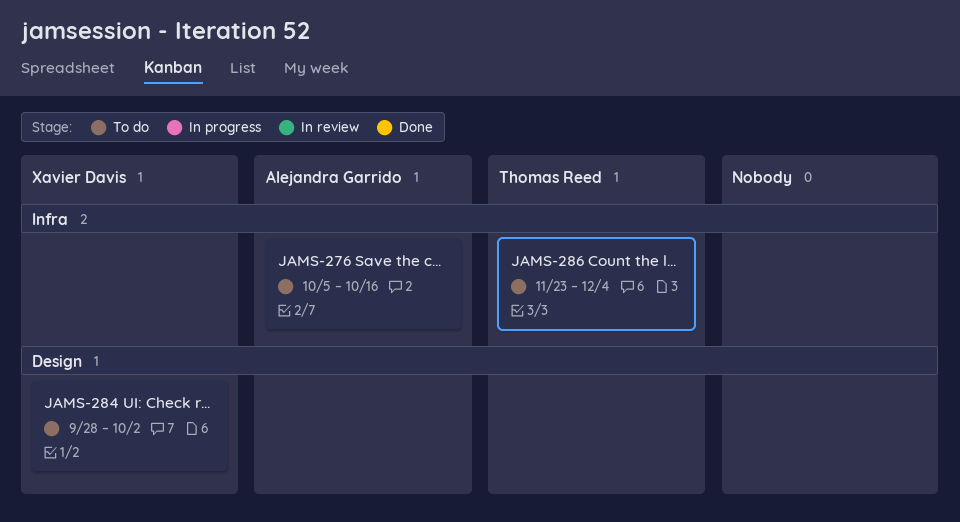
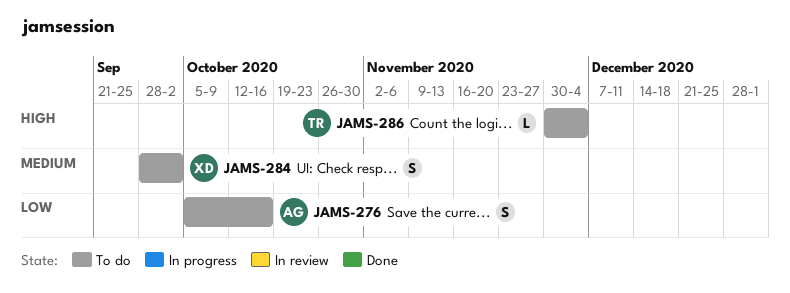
JAMS-286, start: Nov 23 -> Nov 30

